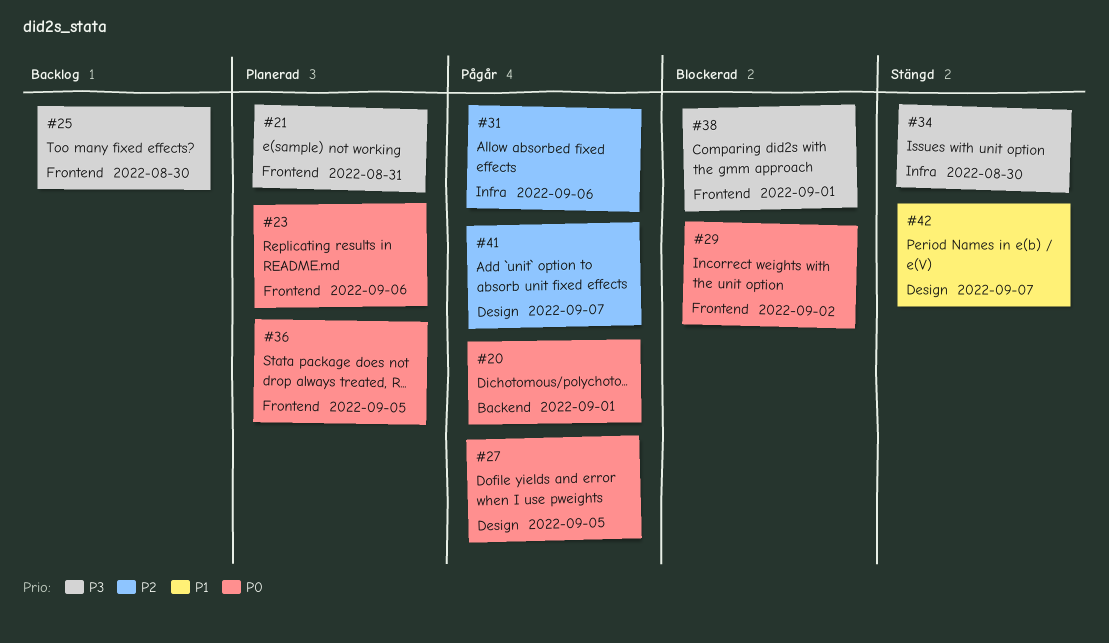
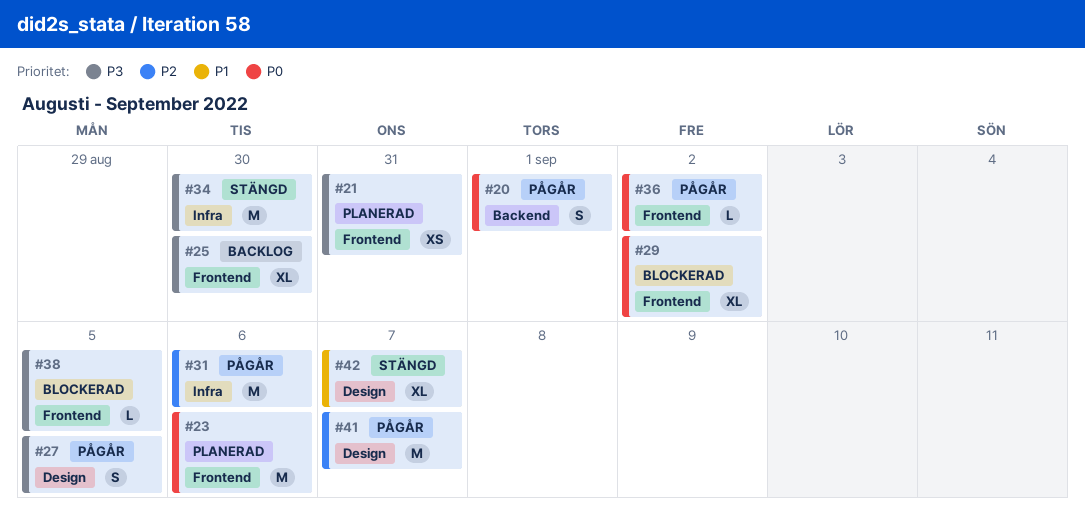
#27, priority: P0 -> P3
#36, status: Planerad -> Pågår
#36, due: Sep 5 -> Sep 2
#38, due: Sep 1 -> Sep 5

